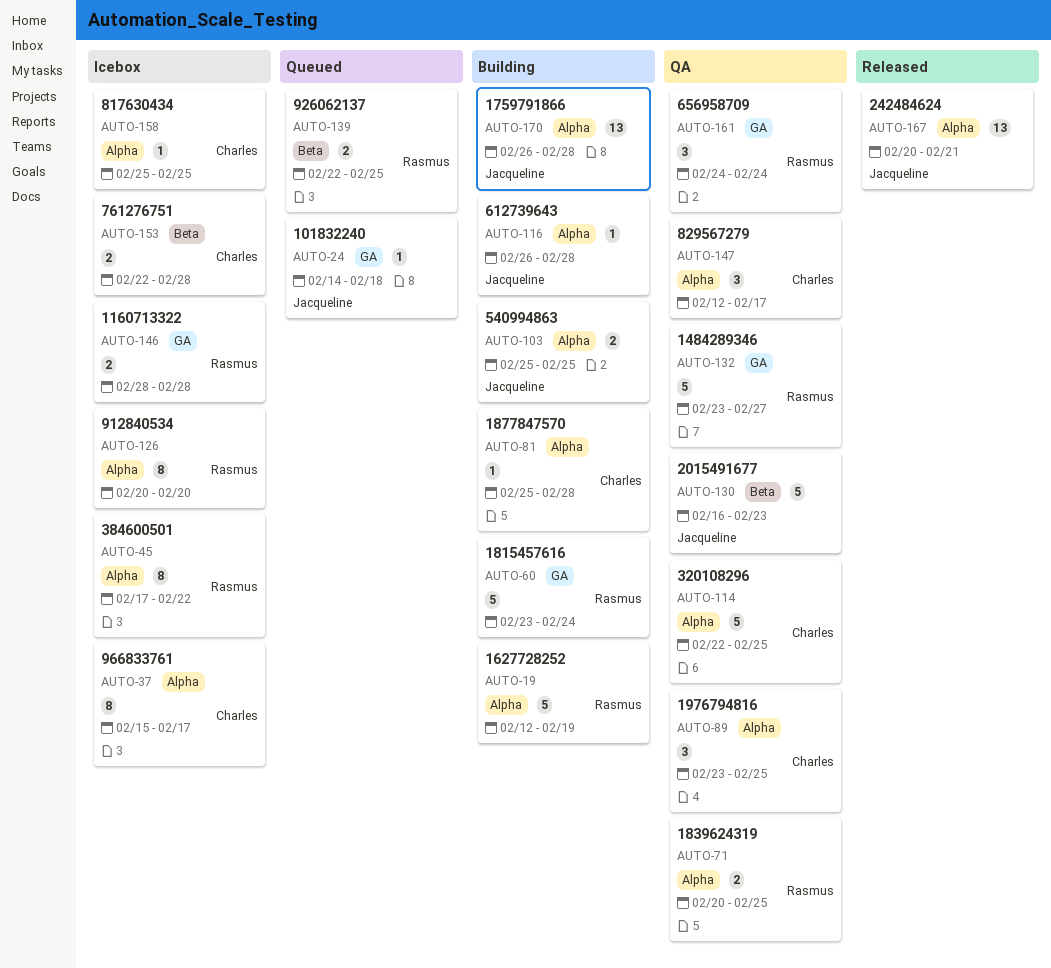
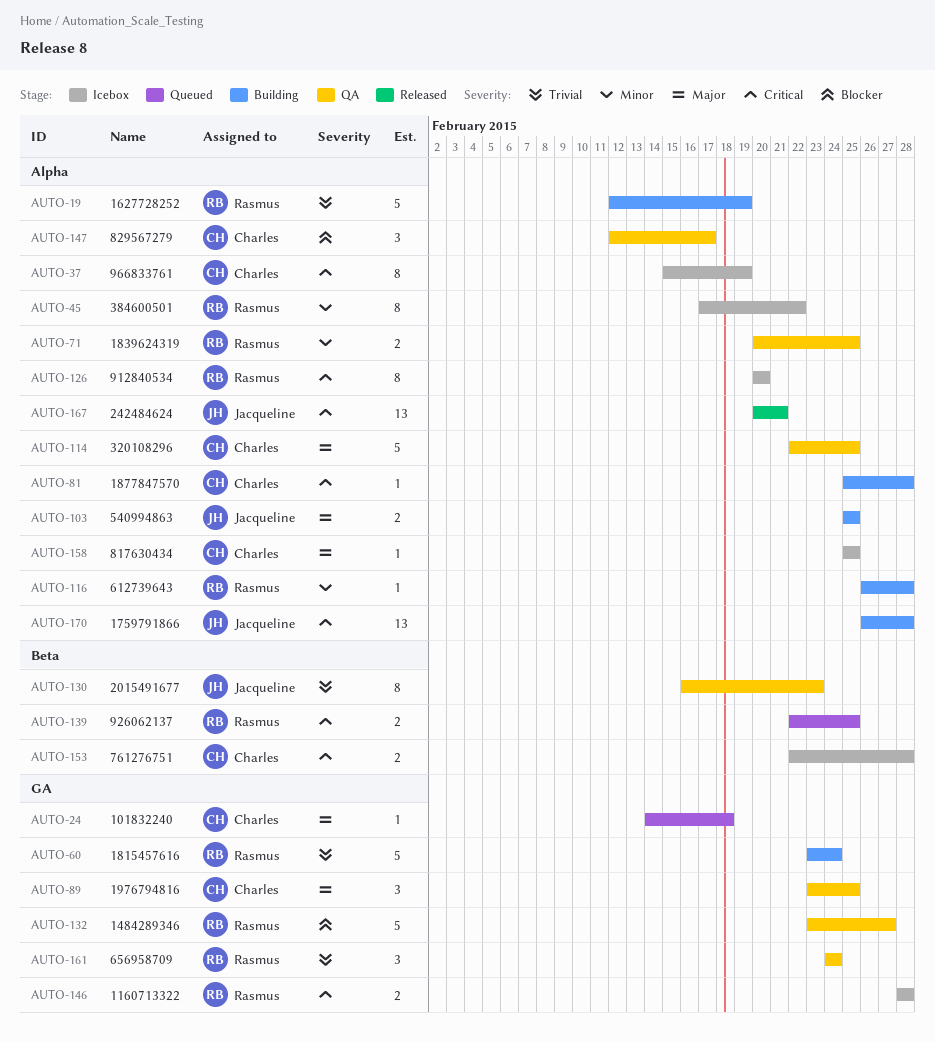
AUTO-24, owner: Jacqueline -> Charles
AUTO-37, due: Feb 17 -> Feb 19
AUTO-89, label: Alpha -> GA
AUTO-116, owner: Jacqueline -> Rasmus
AUTO-130, estimate: 5 -> 8

